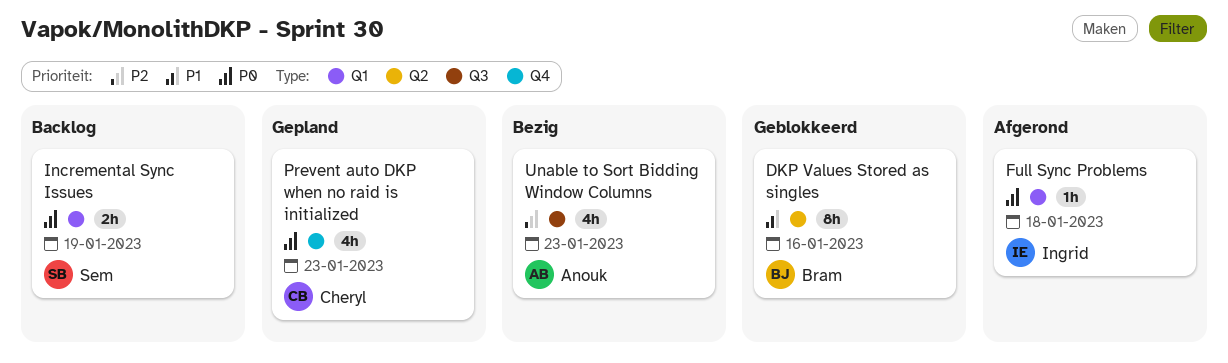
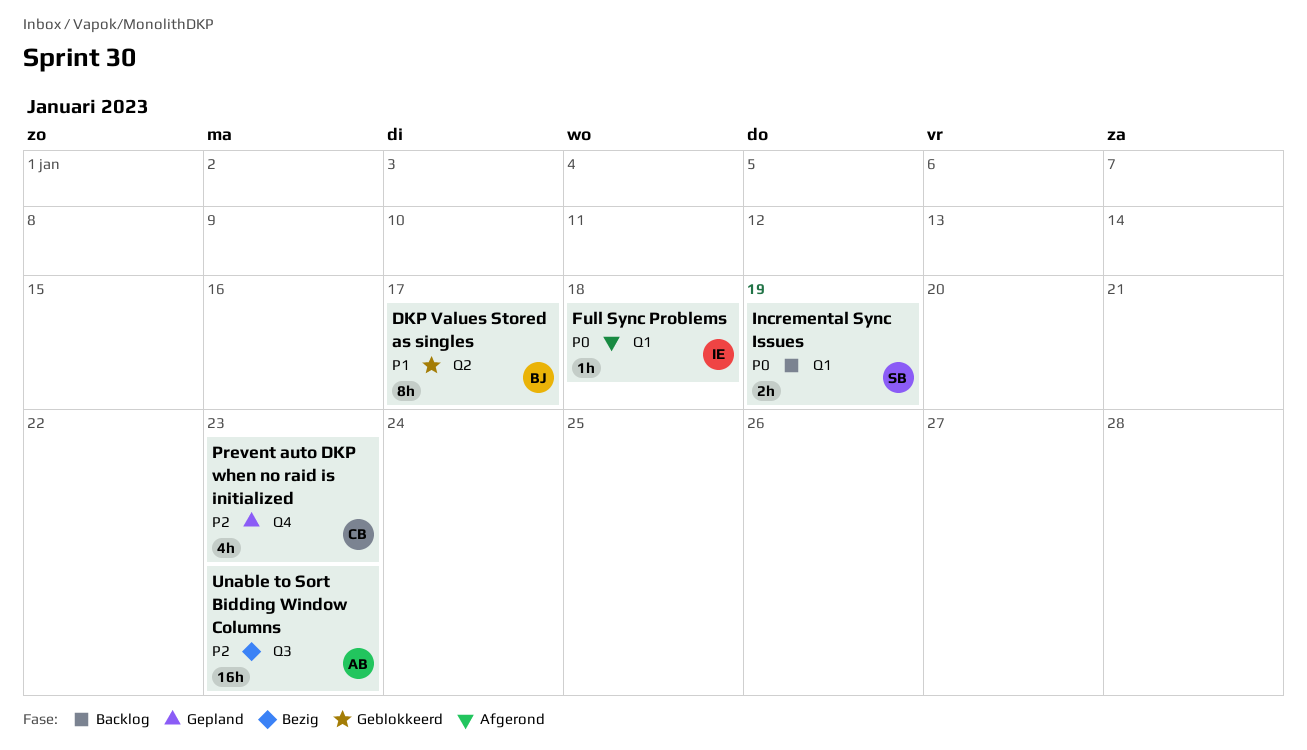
DKP Values Stored as singles, due: Jan 16 -> Jan 17
Prevent auto DKP when no raid is initialized, priority: P0 -> P2
Unable to Sort Bidding Window Columns, estimate: 4h -> 16h

